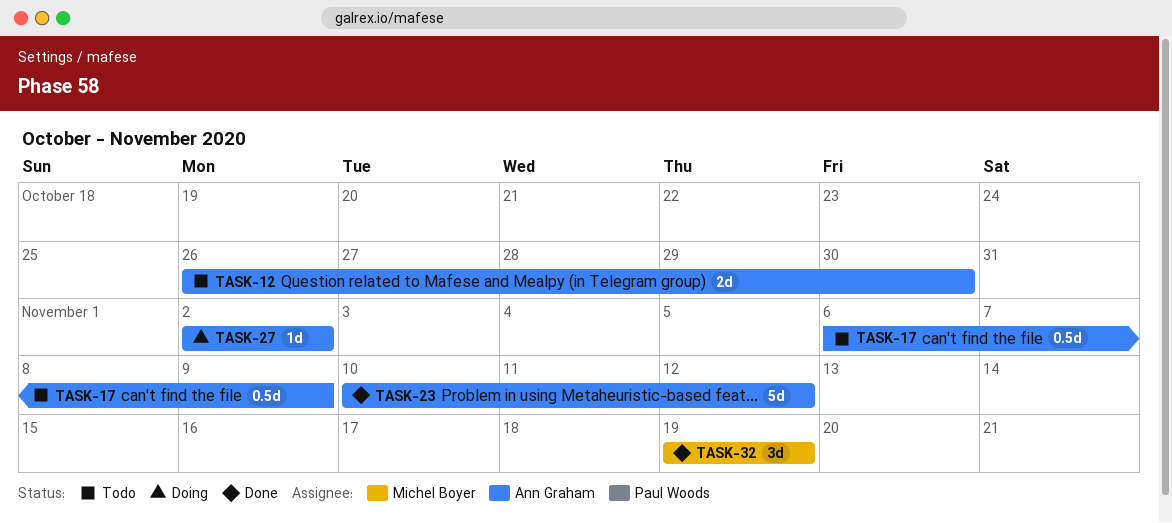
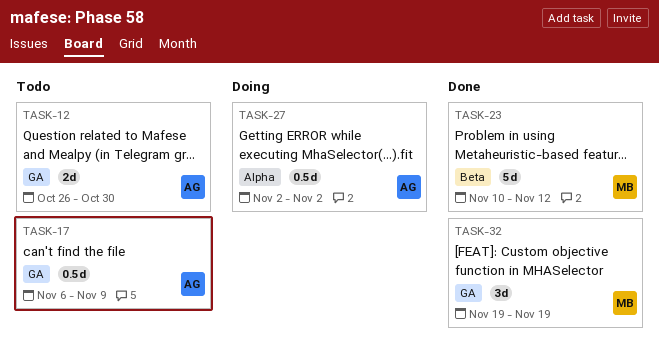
TASK-23, owner: Ann Graham -> Michel Boyer
TASK-27, estimate: 1d -> 0.5d

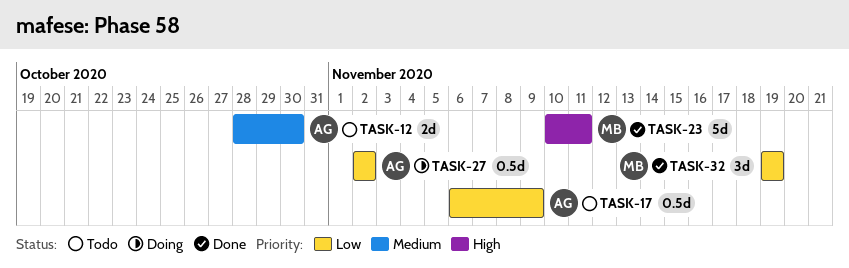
TASK-12, start: Oct 26 -> Oct 28
TASK-23, due: Nov 12 -> Nov 11

